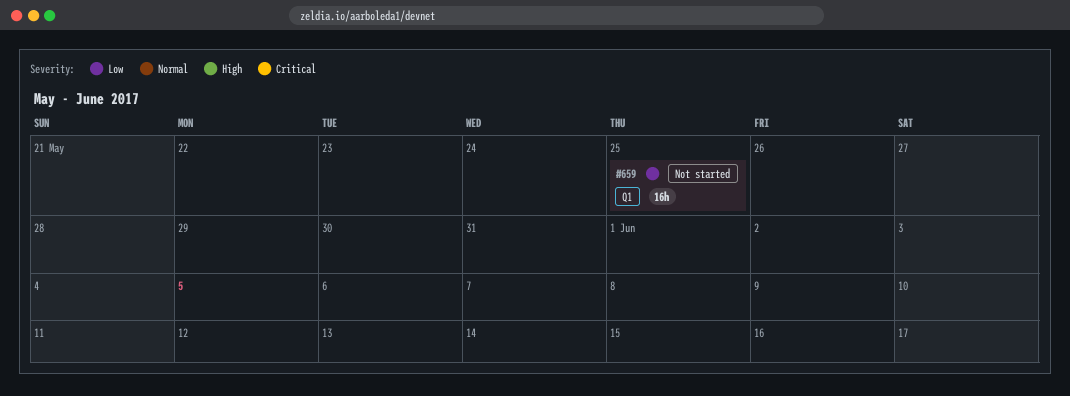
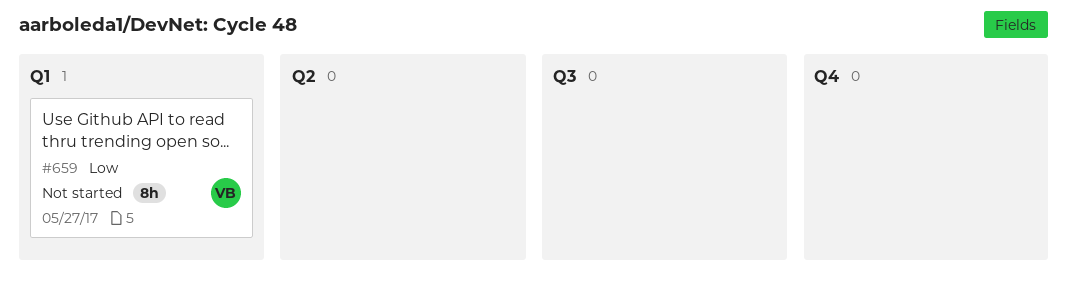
#659, estimate: 16h -> 8h
#659, due: May 25 -> May 27

